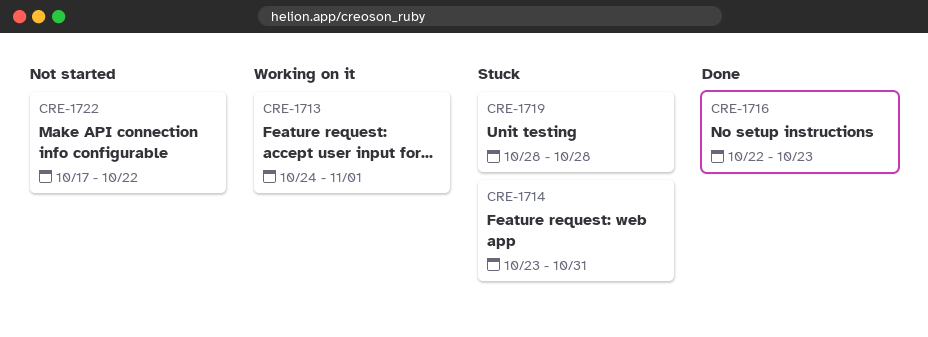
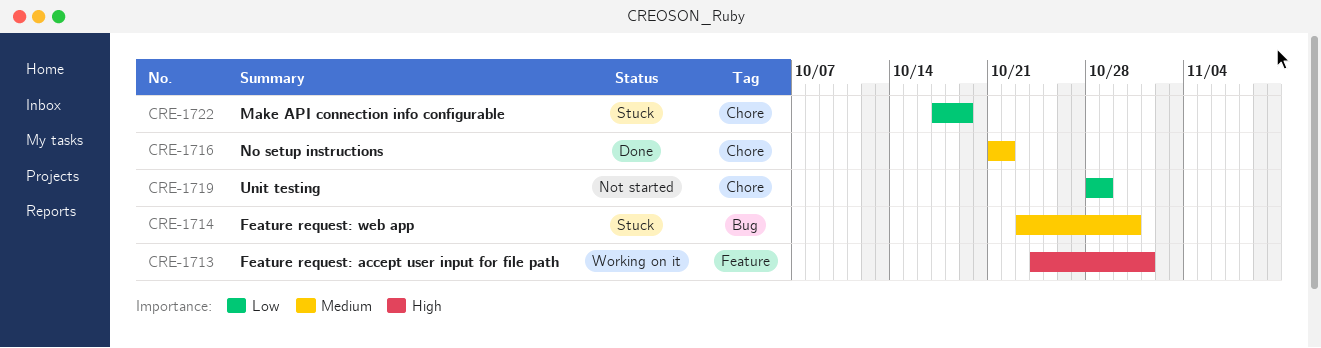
CRE-1716, start: Oct 22 -> Oct 21
CRE-1716, due: Oct 23 -> Oct 22
CRE-1719, status: Stuck -> Not started
CRE-1719, due: Oct 28 -> Oct 29
CRE-1722, status: Not started -> Stuck
CRE-1722, due: Oct 22 -> Oct 19

